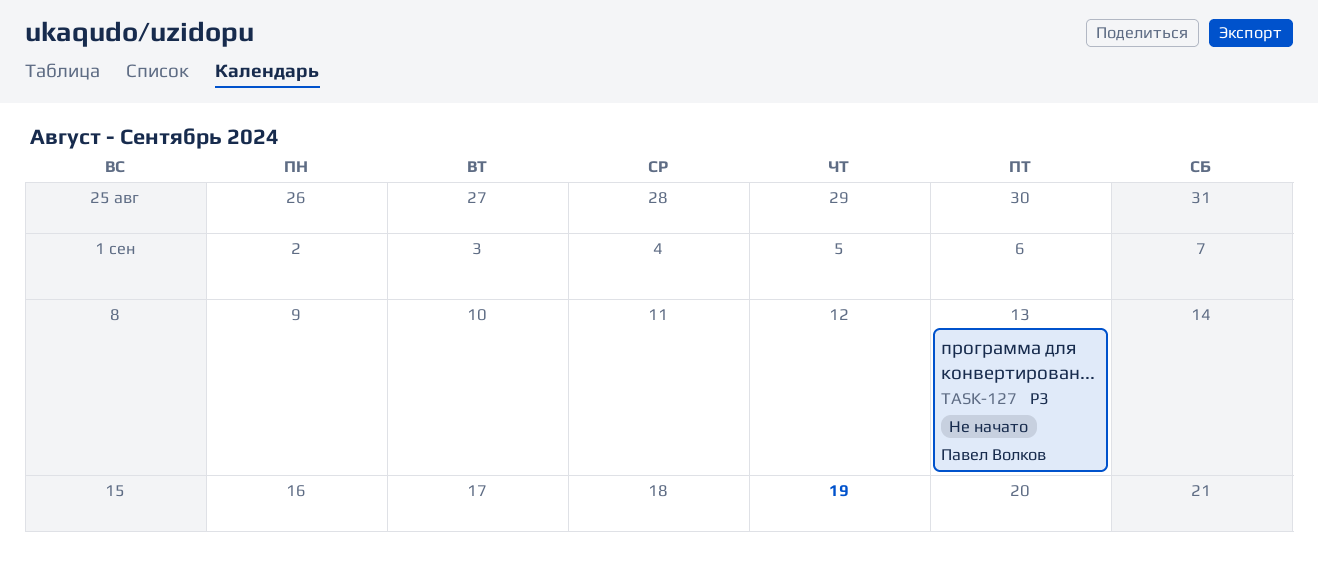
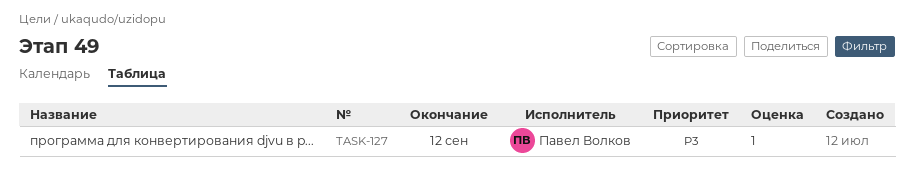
TASK-127, due: Sep 13 -> Sep 12

